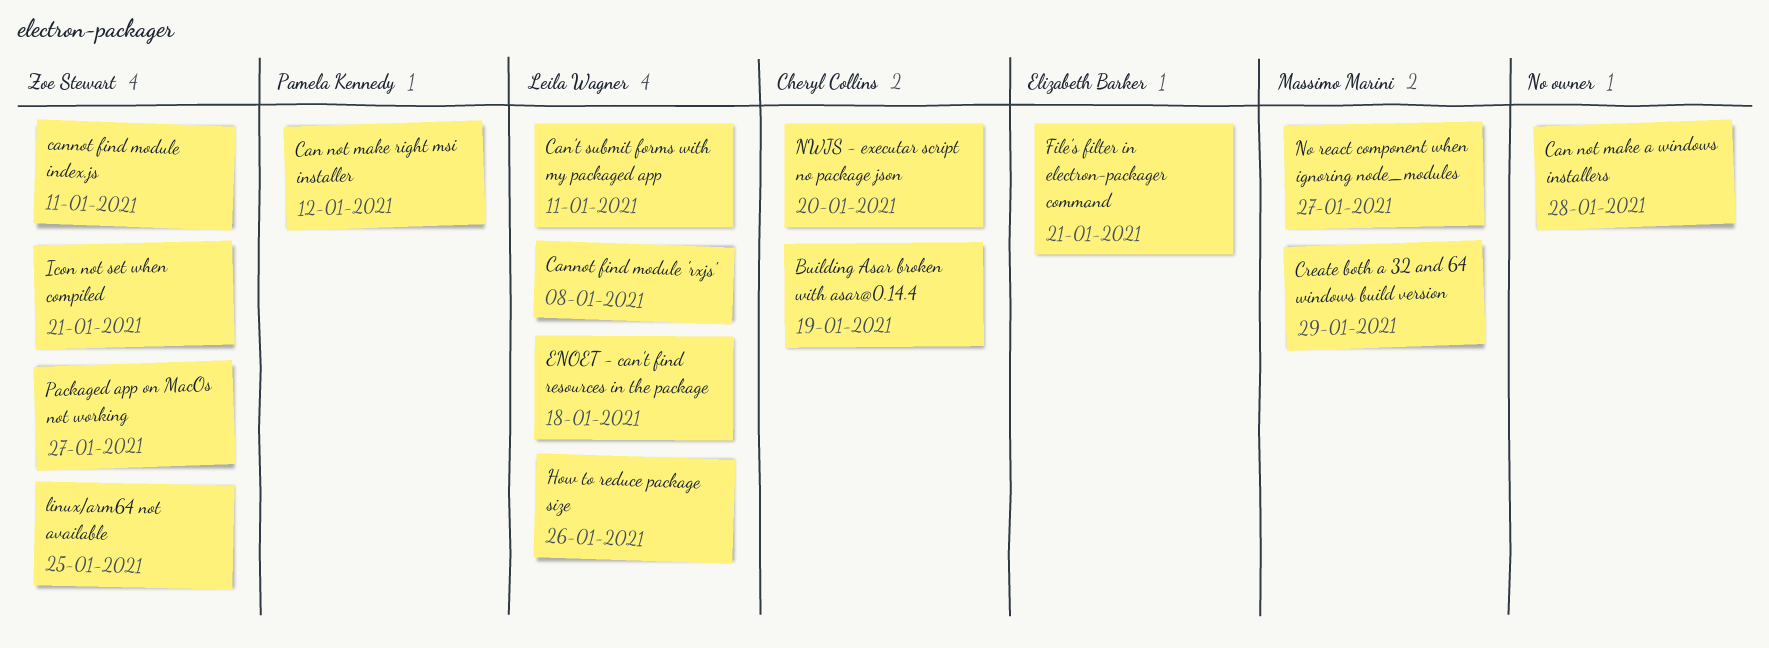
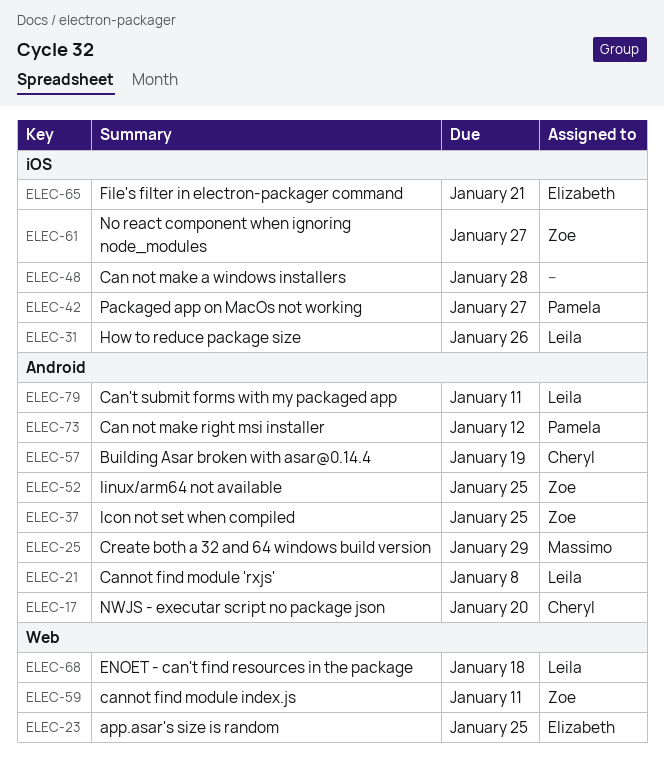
app.asar's size is random: none -> present
Icon not set when compiled, due: Jan 21 -> Jan 25
No react component when ignoring node_modules, owner: Massimo Marini -> Zoe Stewart
Packaged app on MacOs not working, owner: Zoe Stewart -> Pamela Kennedy

